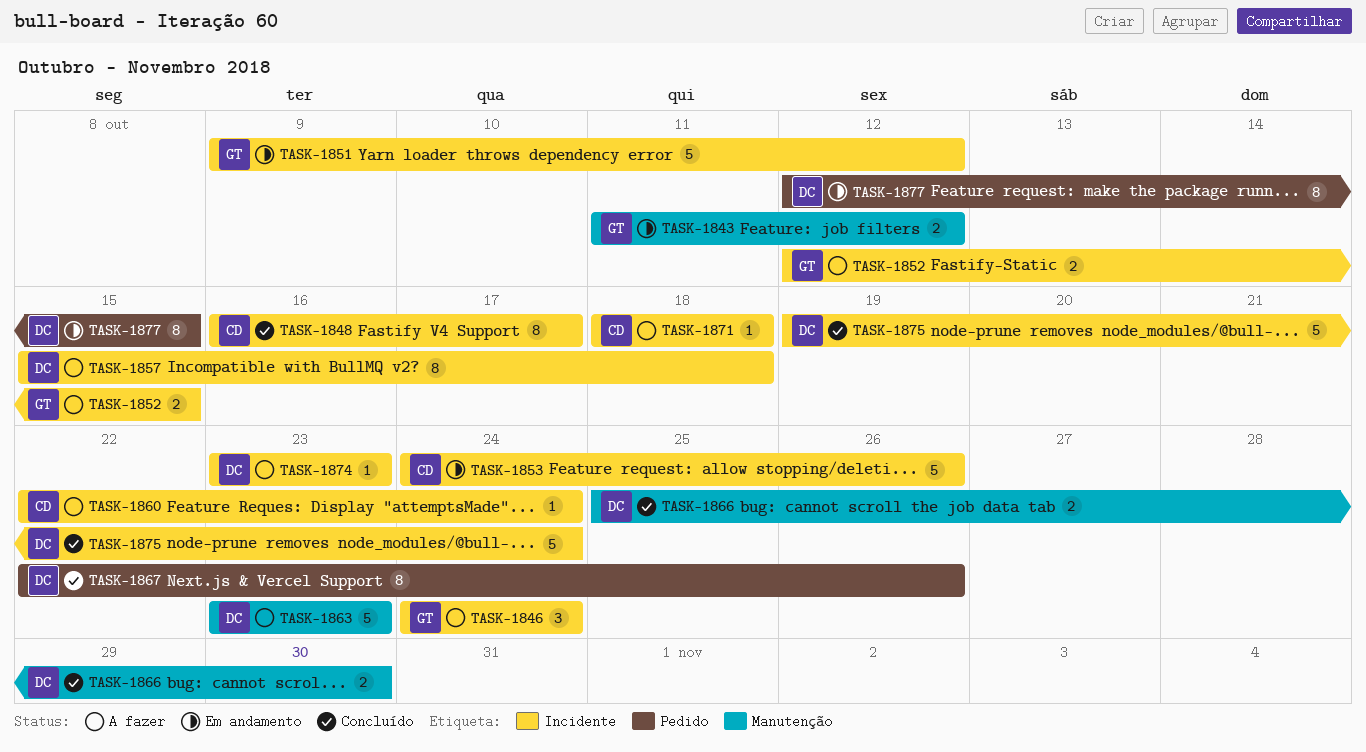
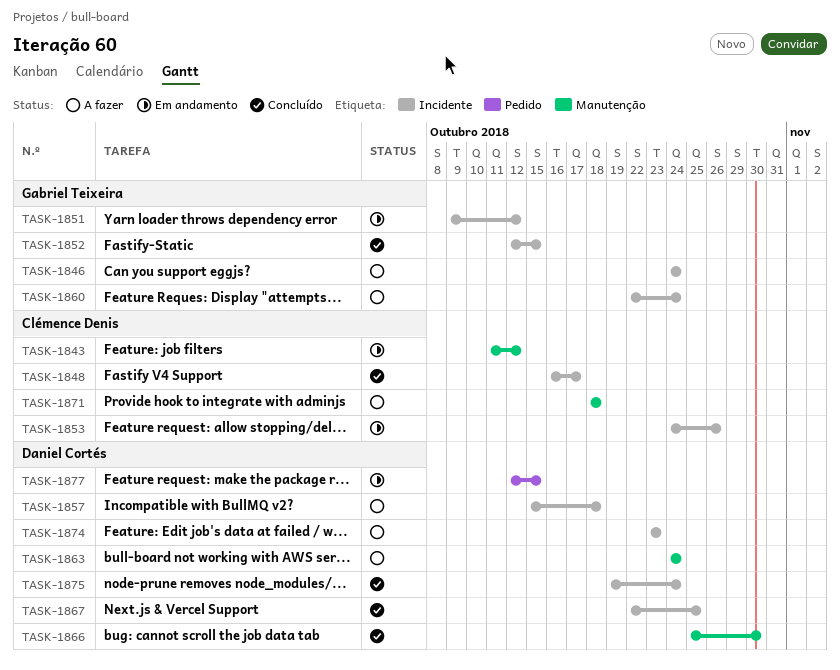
TASK-1843, owner: Gabriel Teixeira -> Clémence Denis
TASK-1852, status: A fazer -> Concluído
TASK-1860, owner: Clémence Denis -> Gabriel Teixeira
TASK-1863, start: Oct 23 -> Oct 24
TASK-1863, due: Oct 23 -> Oct 24
TASK-1867, label: Pedido -> Incidente
TASK-1867, due: Oct 26 -> Oct 25
TASK-1871, label: Incidente -> Manutenção

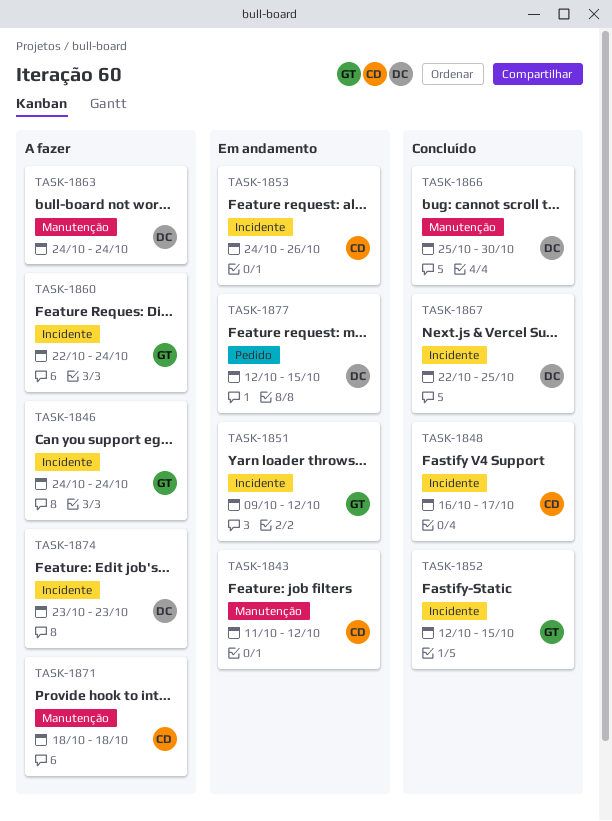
TASK-1857: present -> none
TASK-1875: present -> none

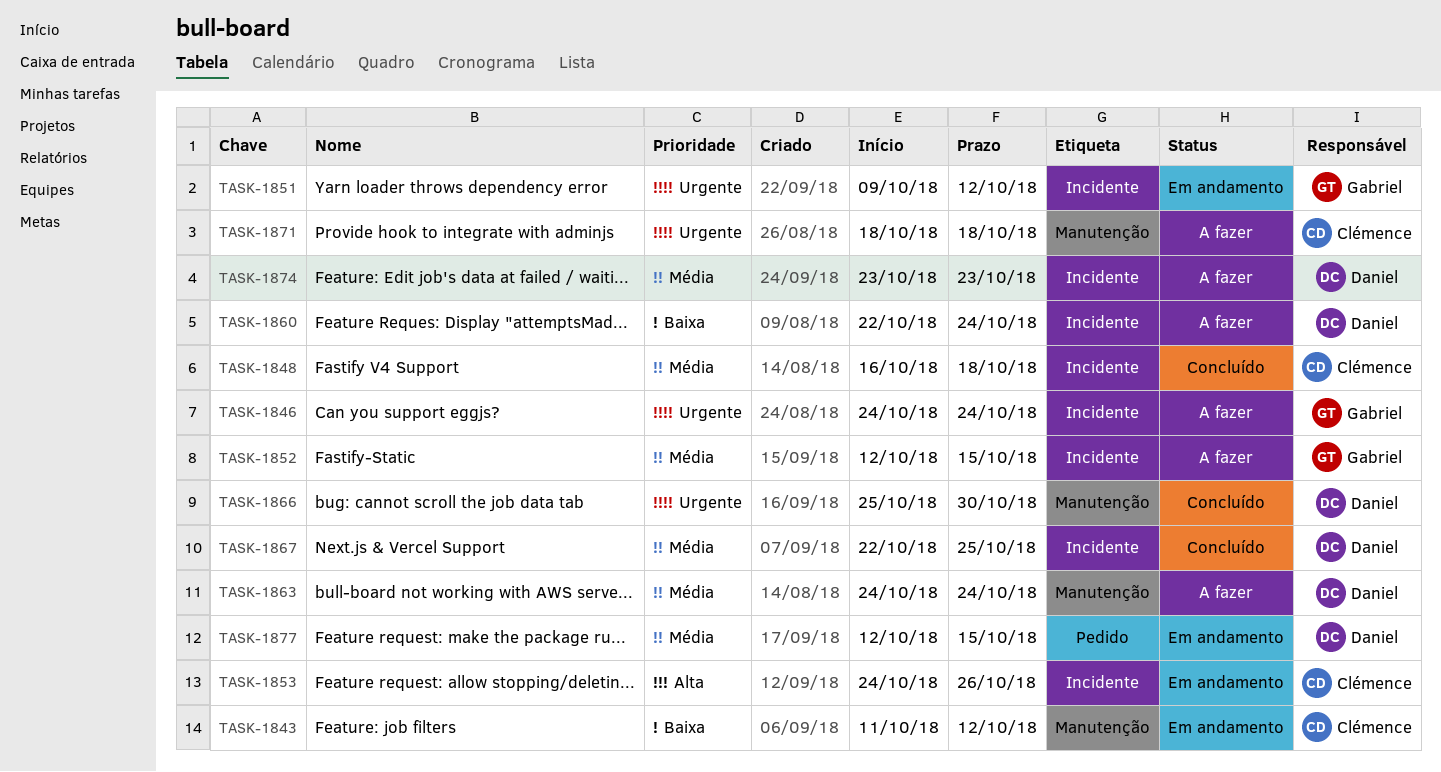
TASK-1848, due: Oct 17 -> Oct 18
TASK-1852, status: Concluído -> A fazer
TASK-1860, owner: Gabriel -> Daniel

